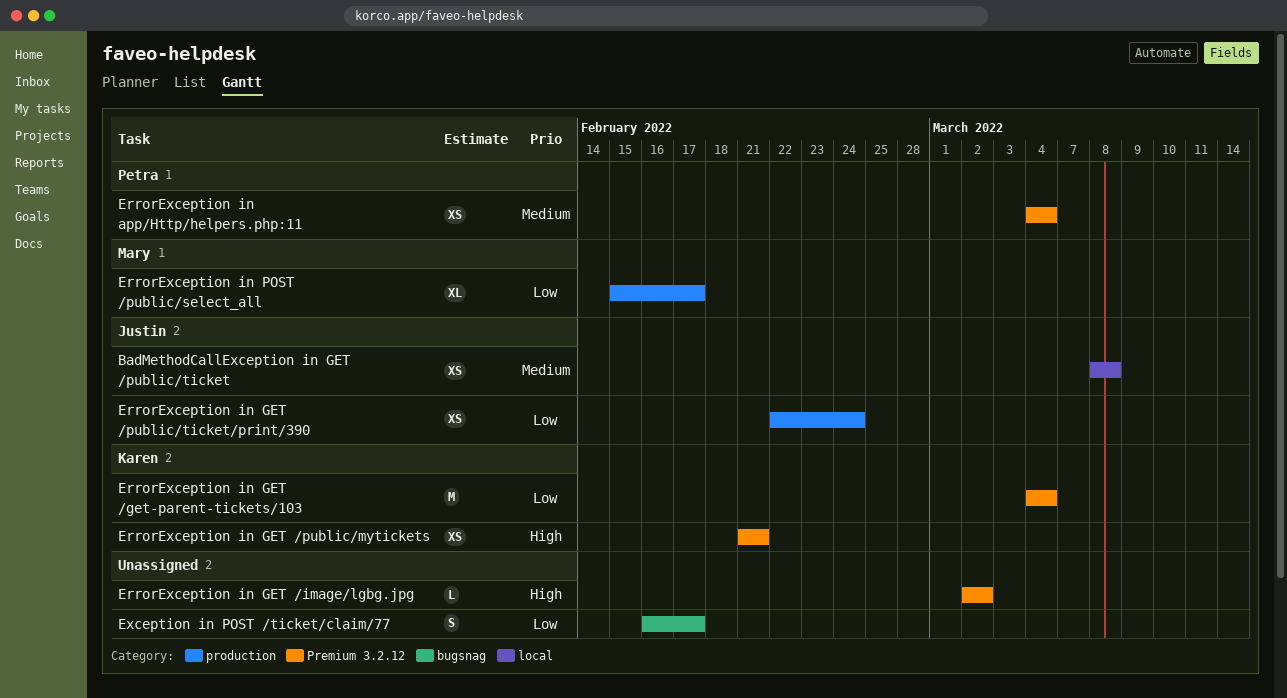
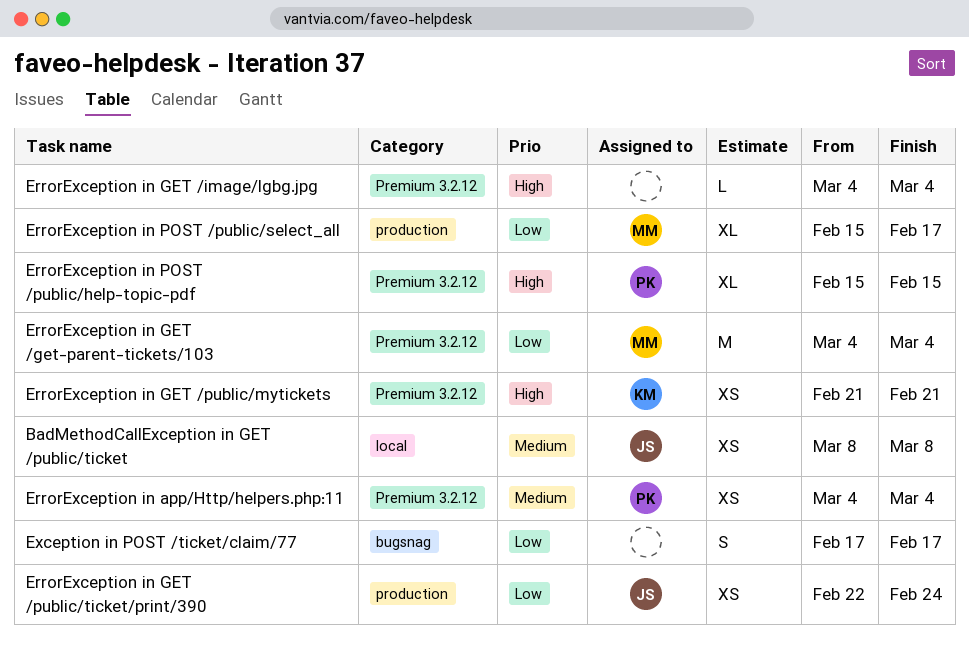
ErrorException in GET /get-parent-tickets/103, owner: Karen -> Mary
ErrorException in GET /image/lgbg.jpg, start: Mar 2 -> Mar 4
ErrorException in GET /image/lgbg.jpg, due: Mar 2 -> Mar 4
ErrorException in POST /public/help-topic-pdf: none -> present
Exception in POST /ticket/claim/77, start: Feb 16 -> Feb 17

